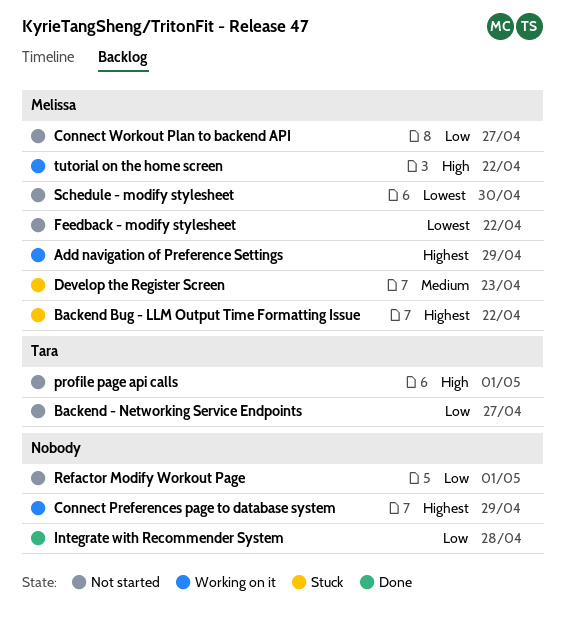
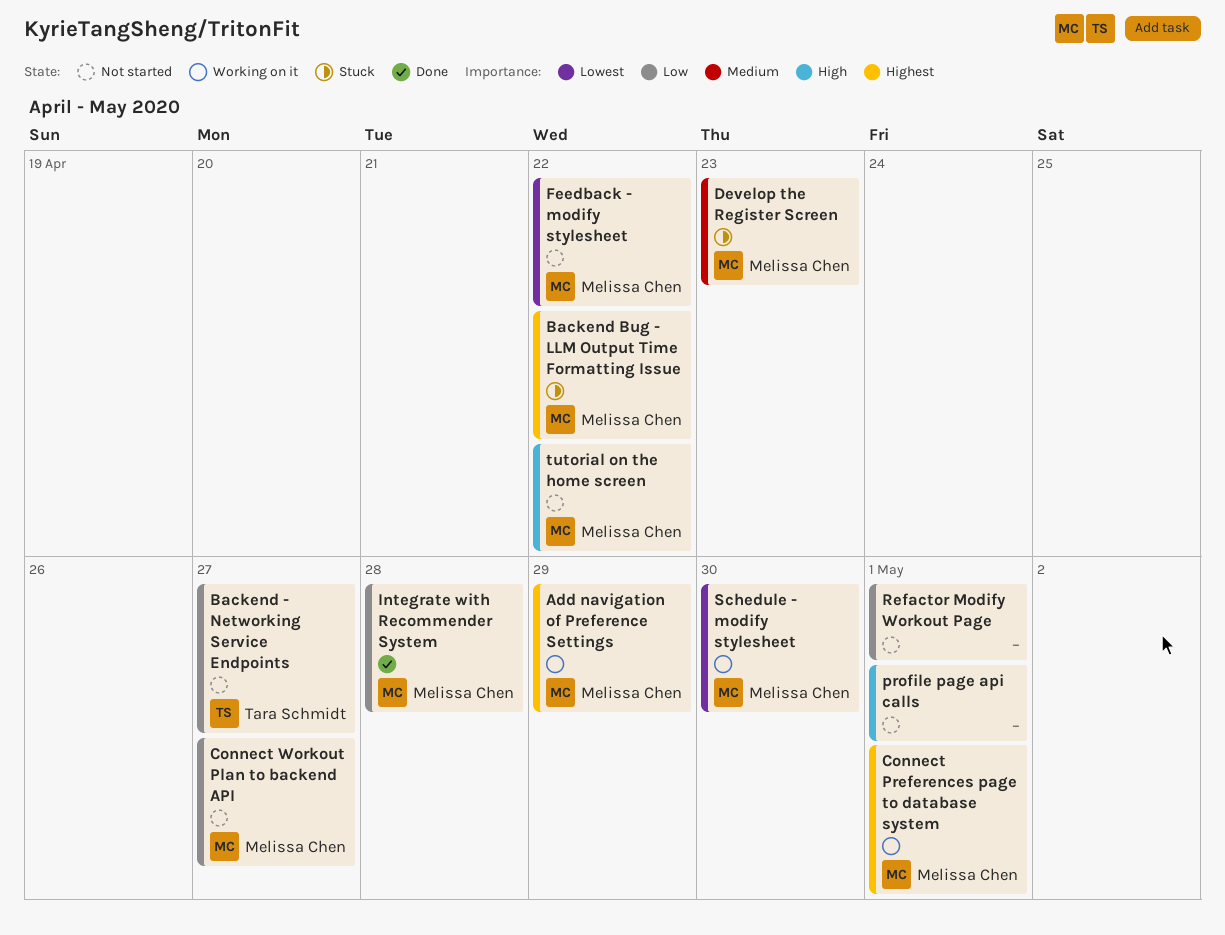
Connect Preferences page to database system, owner: none -> Melissa Chen
Connect Preferences page to database system, due: Apr 29 -> May 1
Integrate with Recommender System, owner: none -> Melissa Chen
profile page api calls, owner: Tara Schmidt -> none
Schedule - modify stylesheet, status: Not started -> Working on it
tutorial on the home screen, status: Working on it -> Not started

